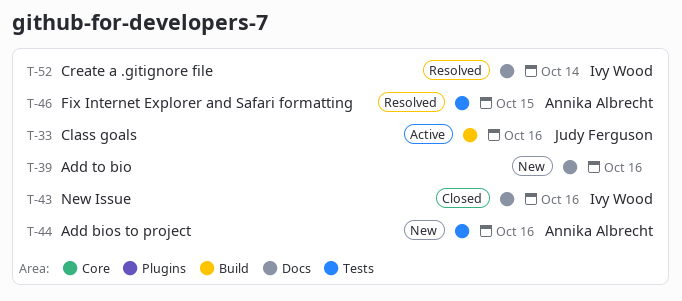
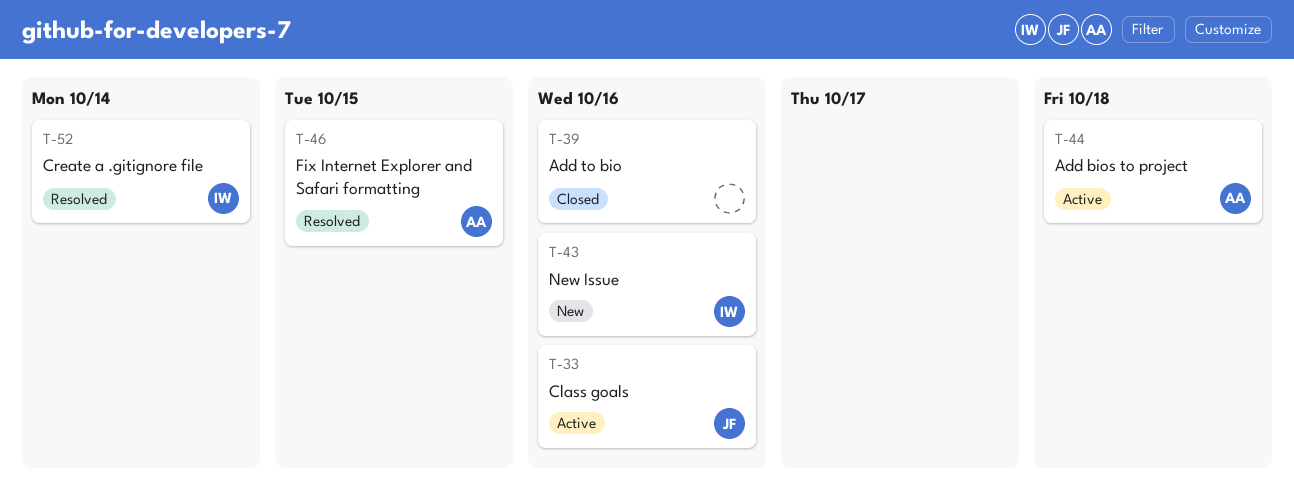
T-39, status: New -> Closed
T-43, status: Closed -> New
T-44, status: New -> Active
T-44, due: Oct 16 -> Oct 18

